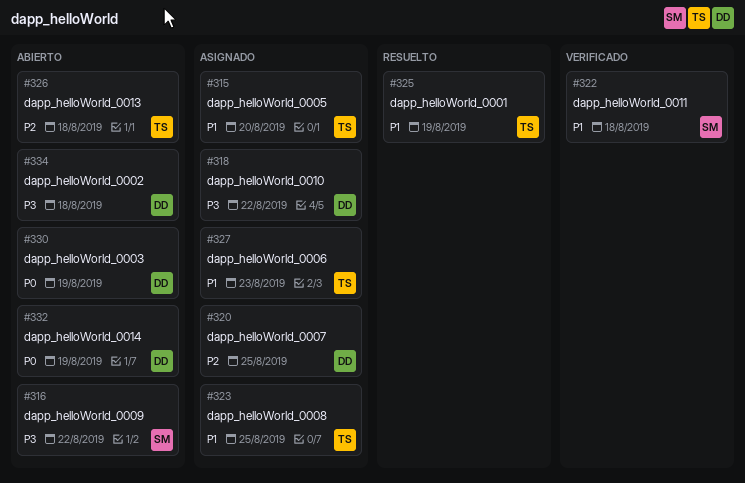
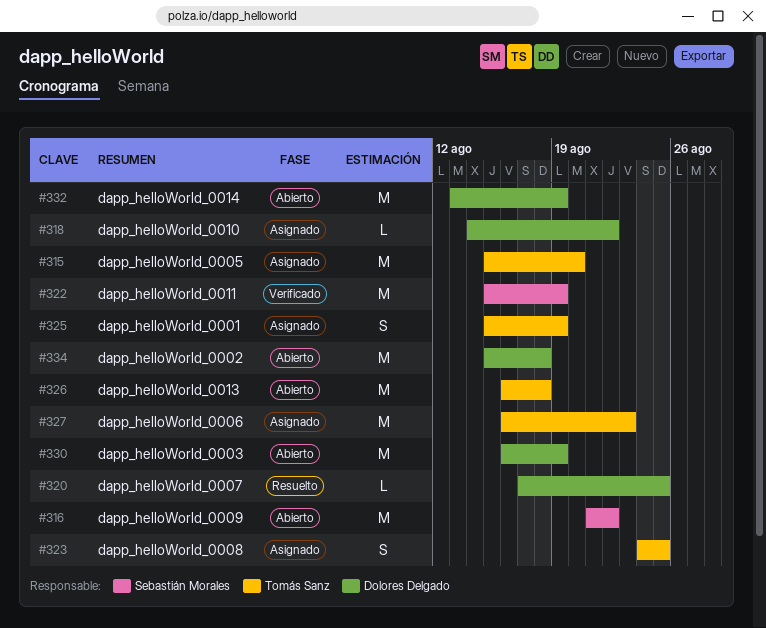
#320, status: Asignado -> Resuelto
#322, due: Aug 18 -> Aug 19
#325, status: Resuelto -> Asignado

